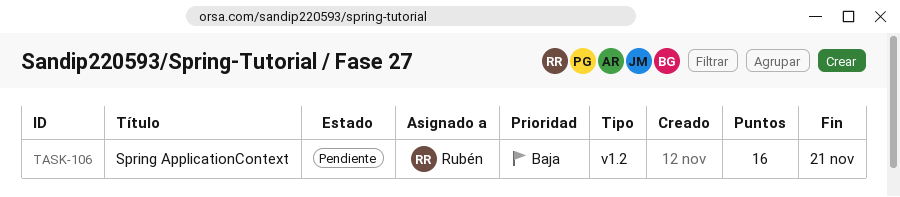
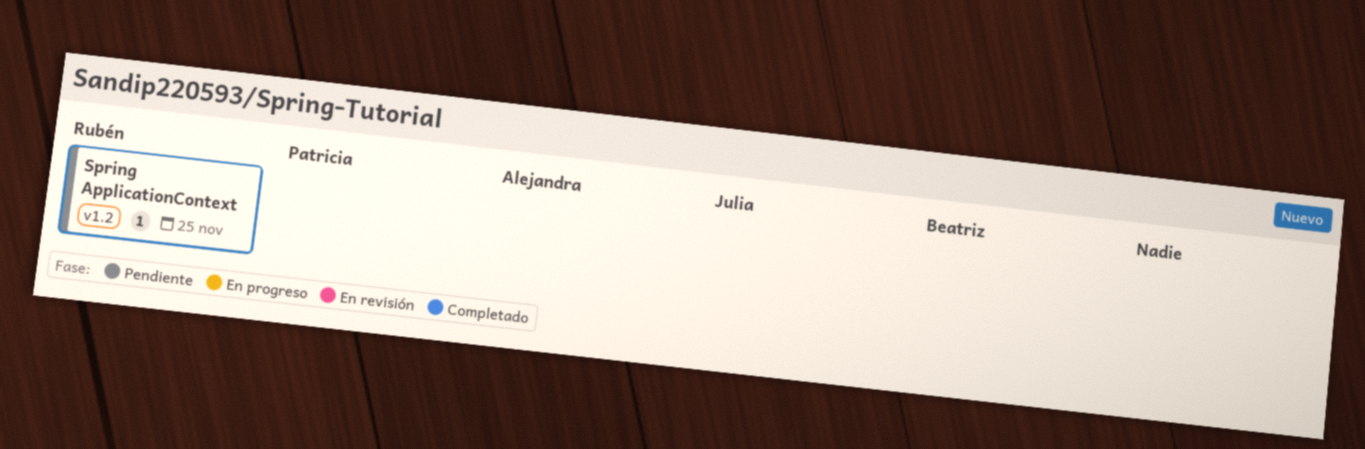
Spring ApplicationContext, estimate: 16 -> 1
Spring ApplicationContext, due: Nov 21 -> Nov 25

